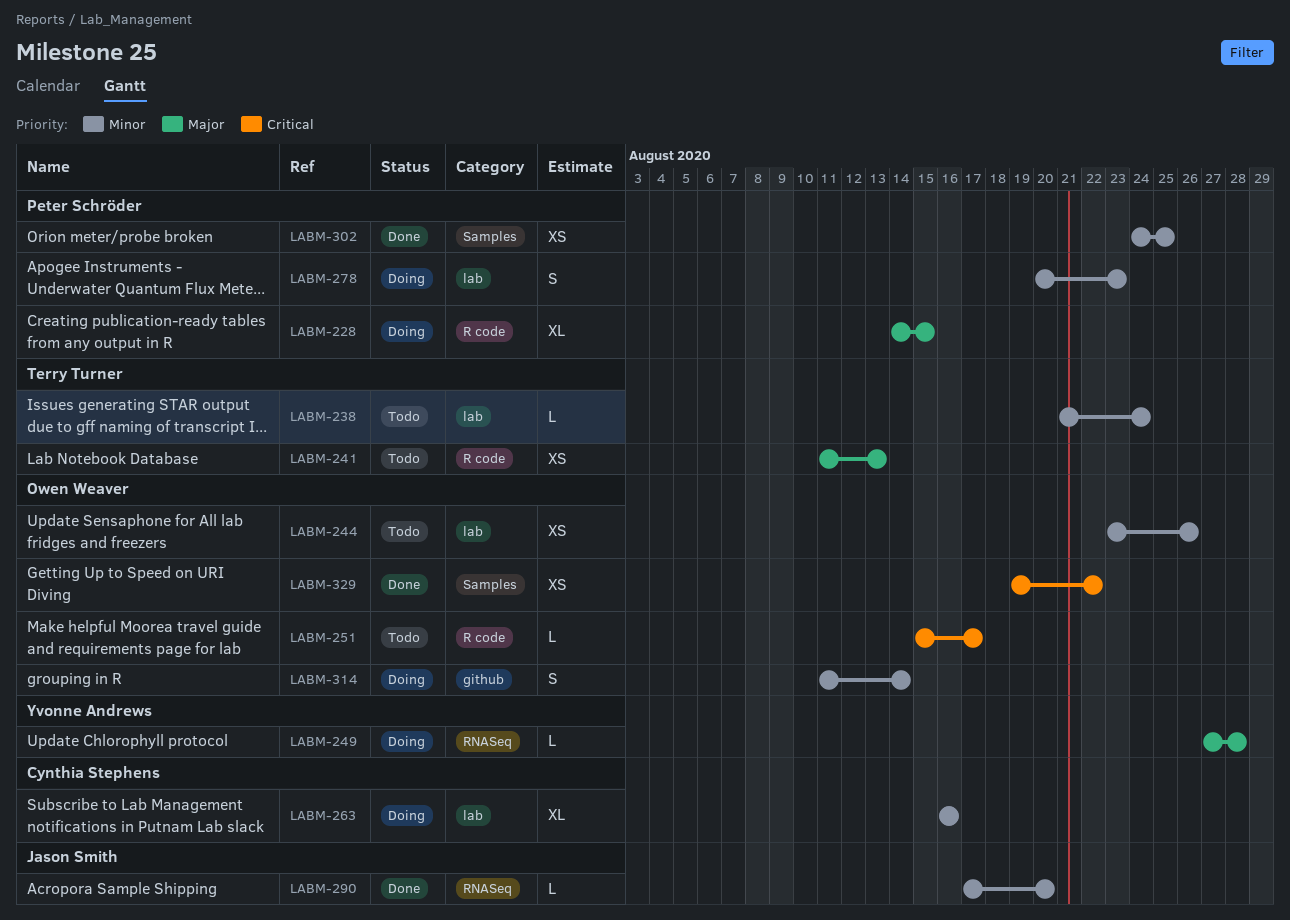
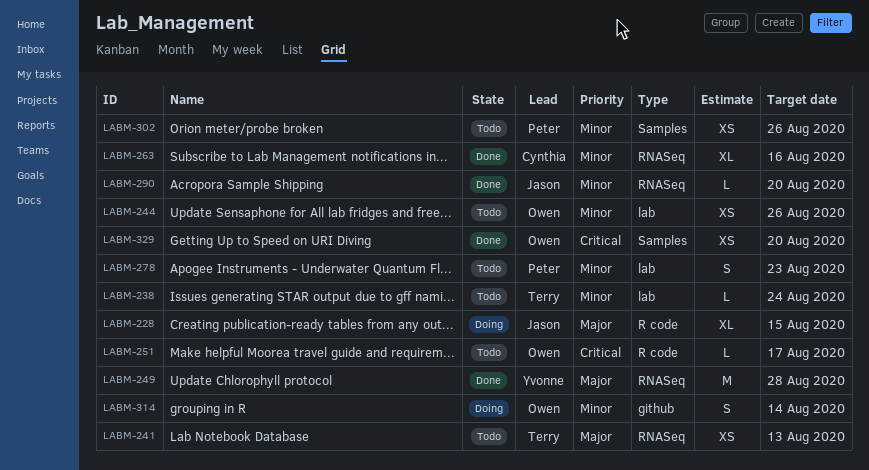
LABM-228, owner: Peter Schröder -> Jason Smith
LABM-241, label: R code -> RNASeq
LABM-249, status: Doing -> Done
LABM-249, estimate: L -> M
LABM-263, status: Doing -> Done
LABM-263, label: lab -> RNASeq
LABM-278, status: Doing -> Todo
LABM-302, status: Done -> Todo
LABM-302, due: Aug 25 -> Aug 26
LABM-329, due: Aug 22 -> Aug 20

